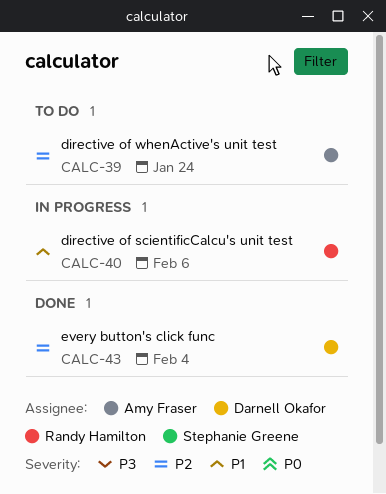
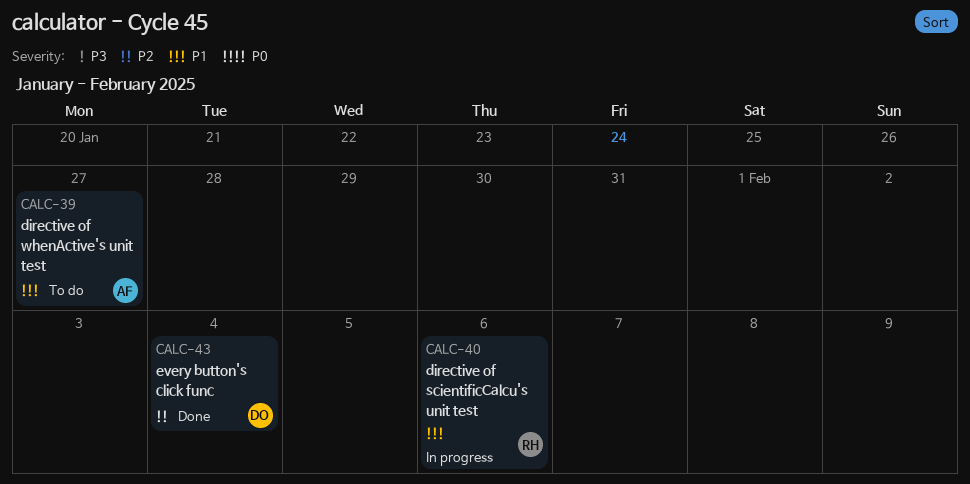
CALC-39, priority: P2 -> P1
CALC-39, due: Jan 24 -> Jan 27

